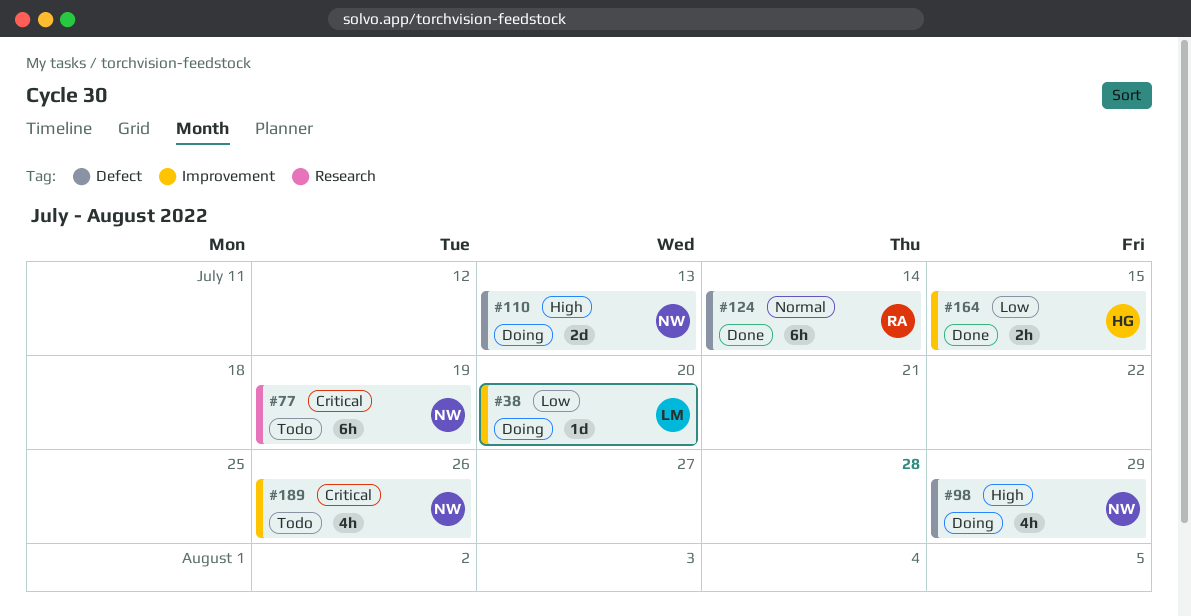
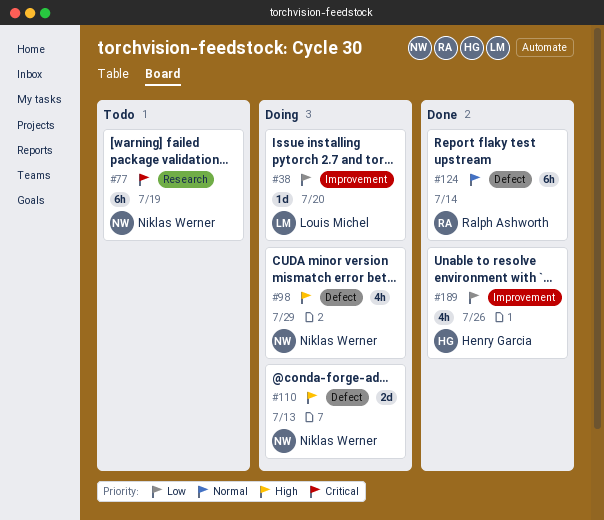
#164: present -> none
#189, status: Todo -> Done
#189, owner: Niklas Werner -> Henry Garcia
#189, priority: Critical -> Low

